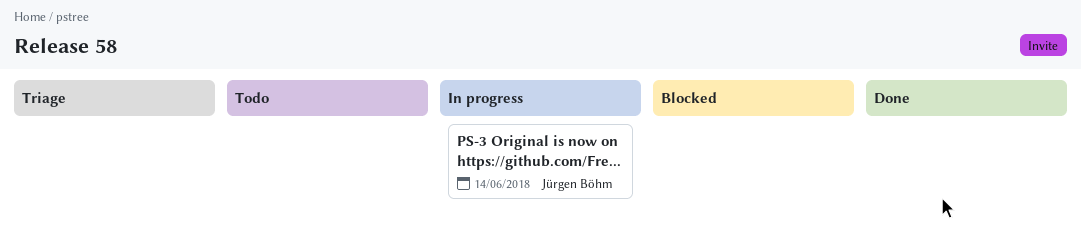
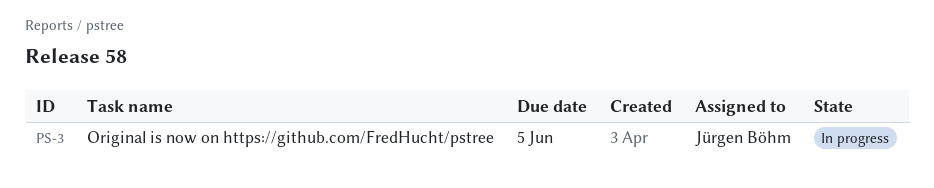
PS-3, due: Jun 14 -> Jun 5

